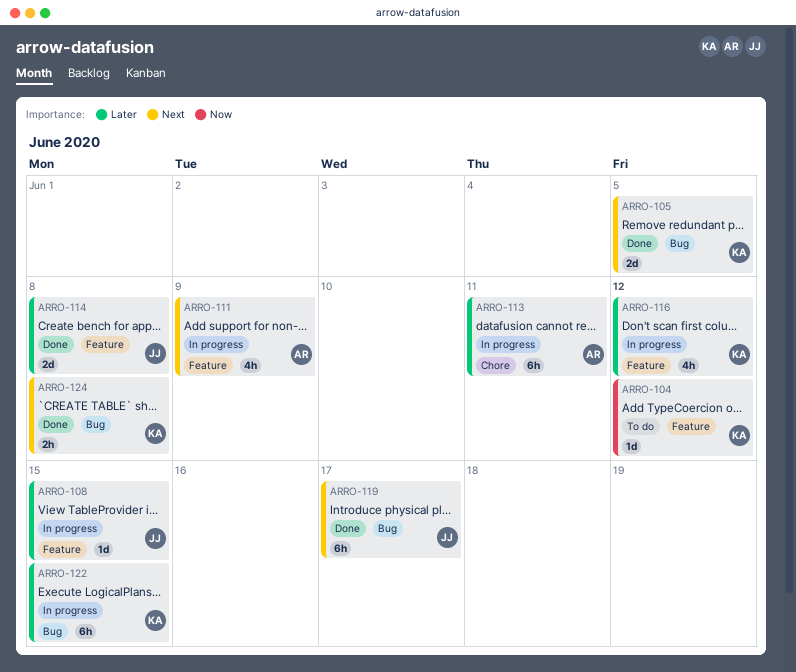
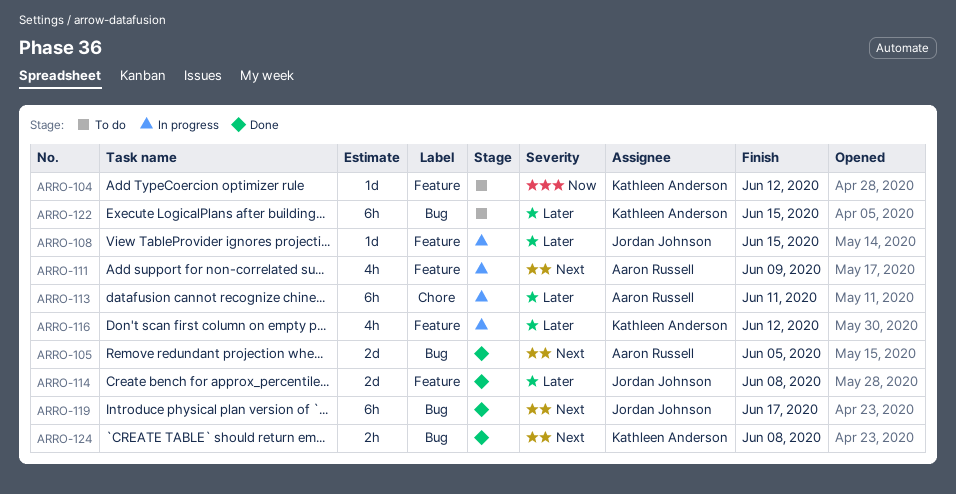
ARRO-105, owner: Kathleen Anderson -> Aaron Russell
ARRO-122, status: In progress -> To do

